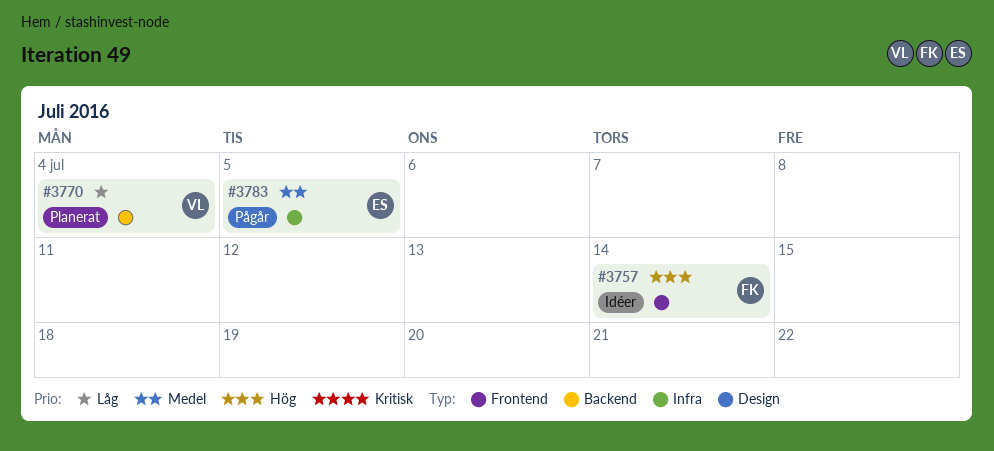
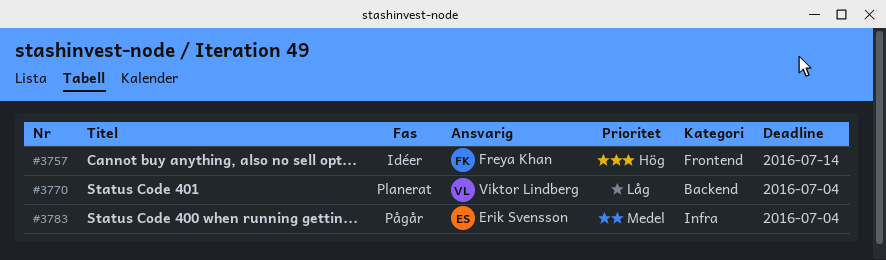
#3783, due: Jul 5 -> Jul 4

